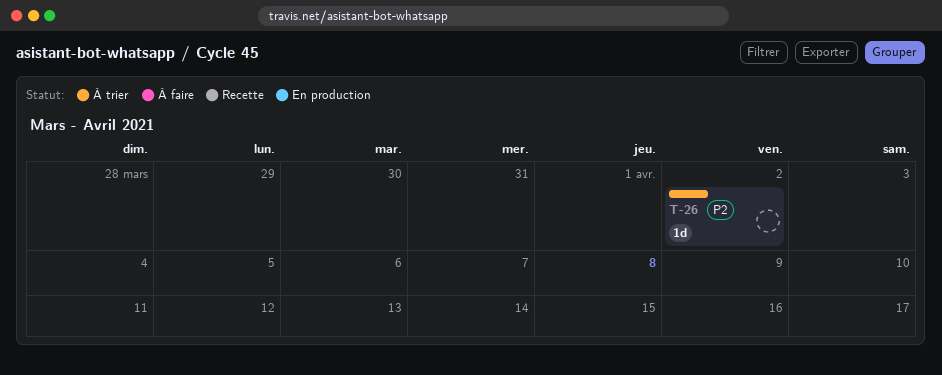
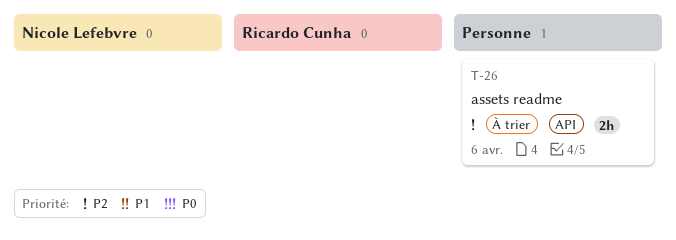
T-26, estimate: 1d -> 2h
T-26, due: Apr 2 -> Apr 6

